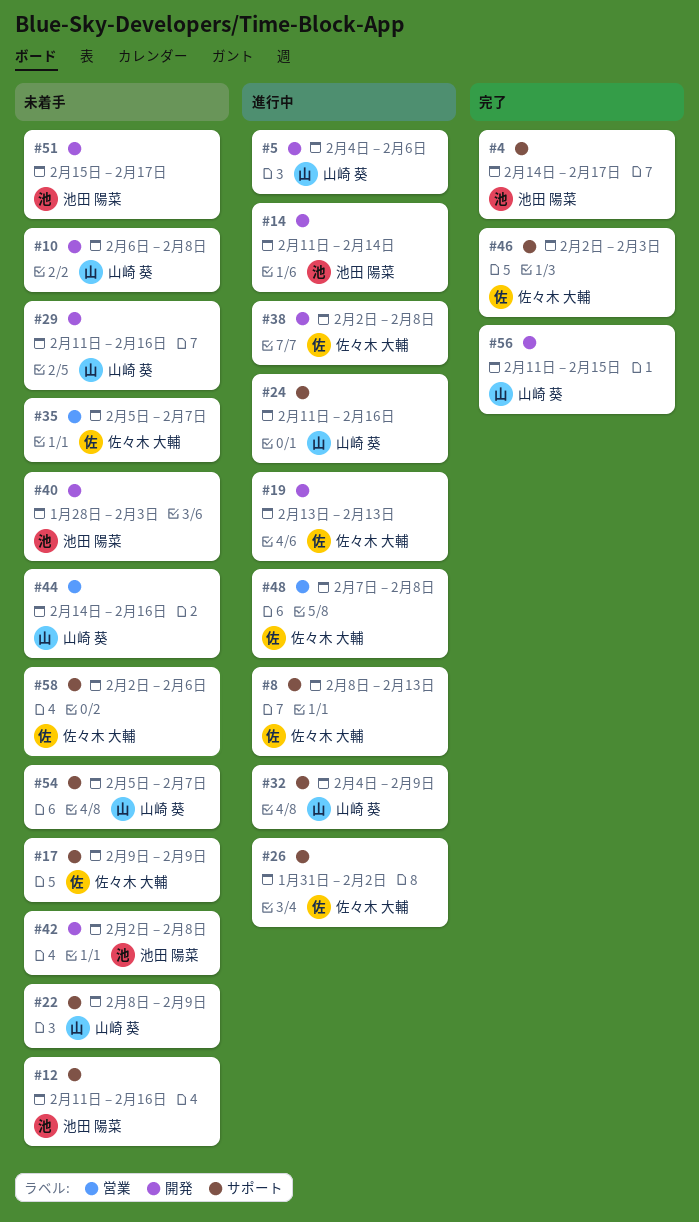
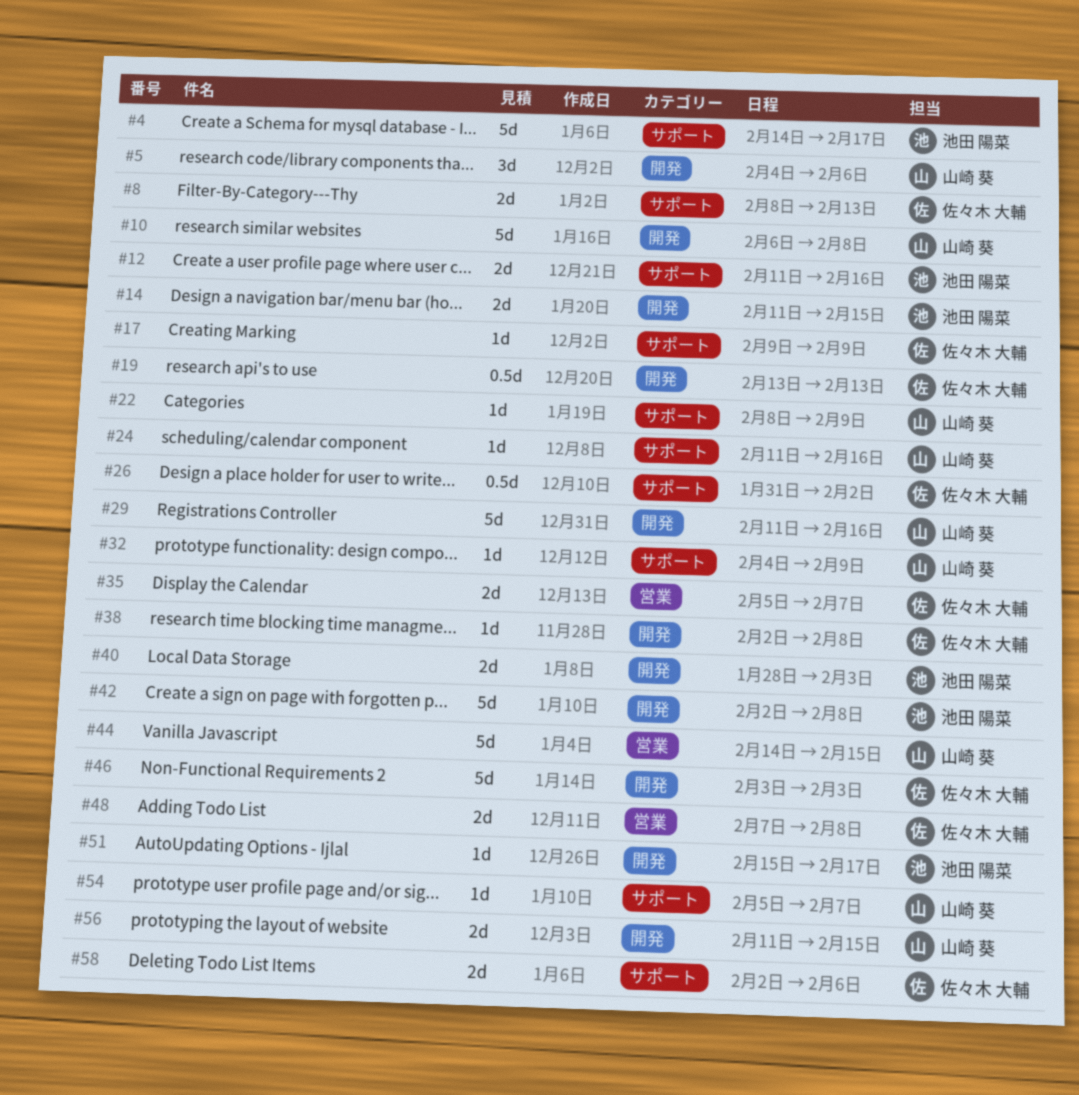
#14, due: Feb 14 -> Feb 15
#44, due: Feb 16 -> Feb 15
#46, label: サポート -> 開発
#46, start: Feb 2 -> Feb 3

